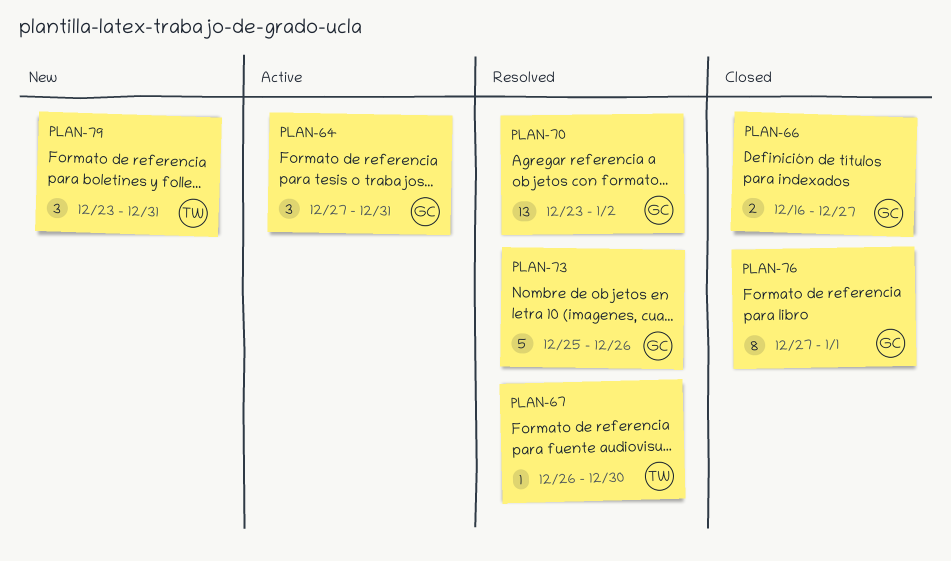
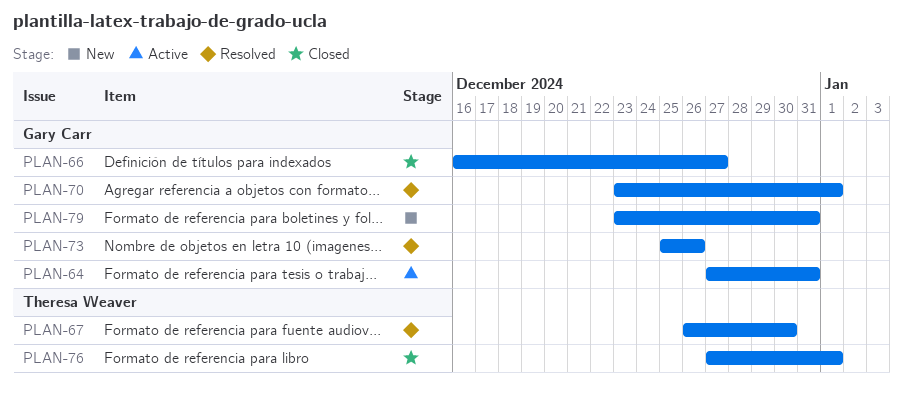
PLAN-70, due: Jan 2 -> Jan 1
PLAN-76, owner: Gary Carr -> Theresa Weaver
PLAN-79, owner: Theresa Weaver -> Gary Carr

